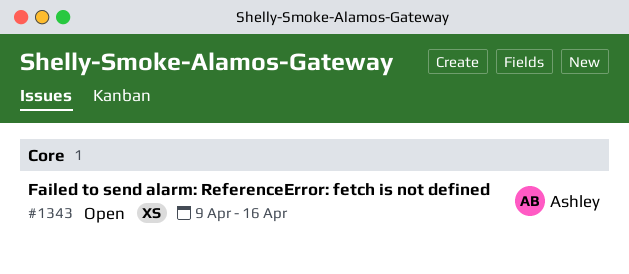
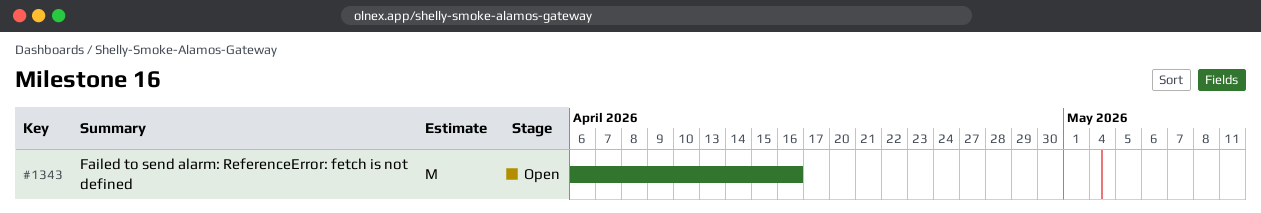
#1343, estimate: XS -> M
#1343, start: Apr 9 -> Apr 6

